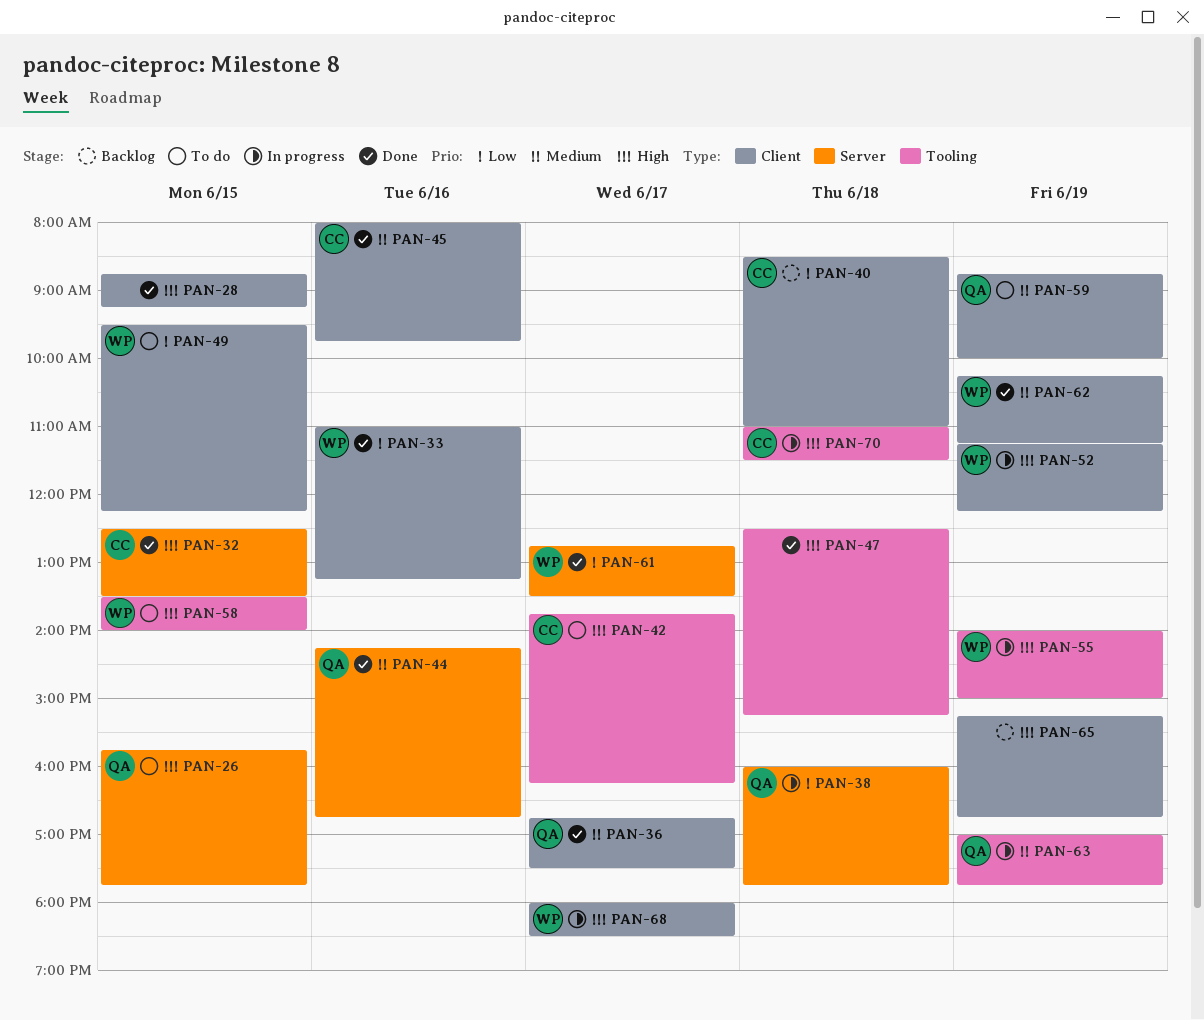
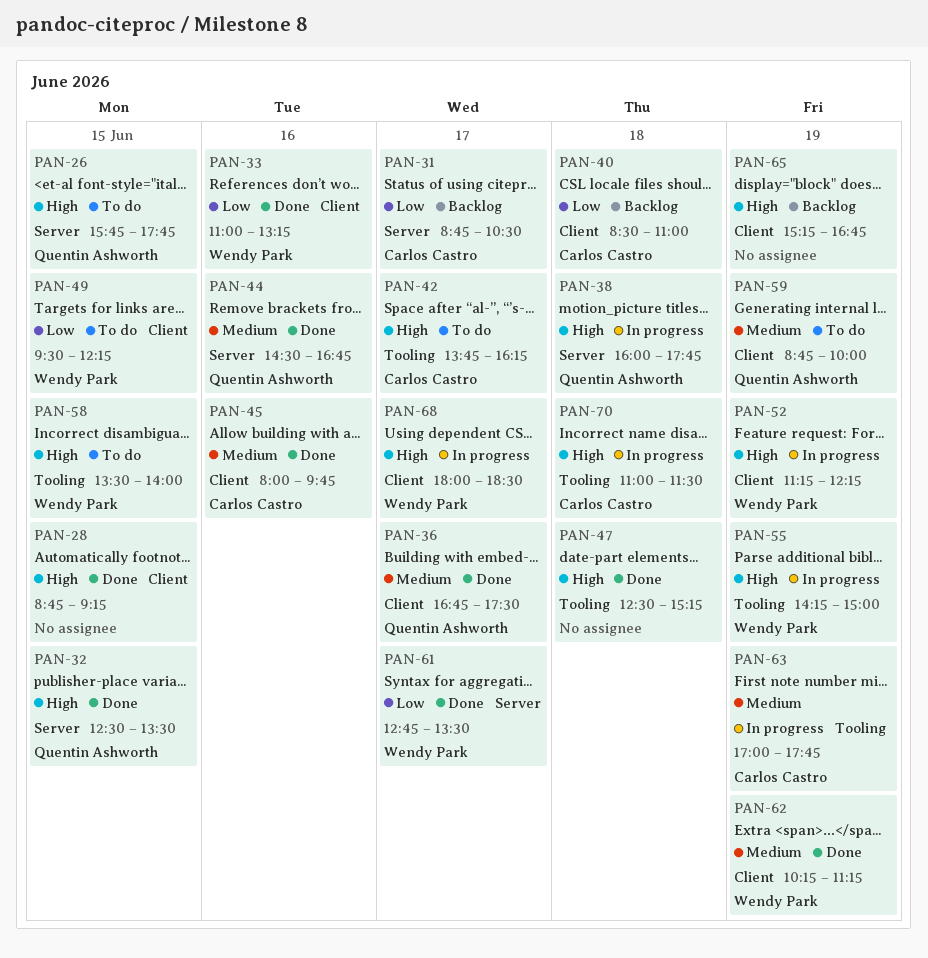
PAN-31: none -> present
PAN-32, owner: Carlos Castro -> Quentin Ashworth
PAN-38, priority: Low -> High
PAN-44, begins: 14:15 -> 14:30
PAN-55, begins: 14:00 -> 14:15
PAN-63, owner: Quentin Ashworth -> Carlos Castro

